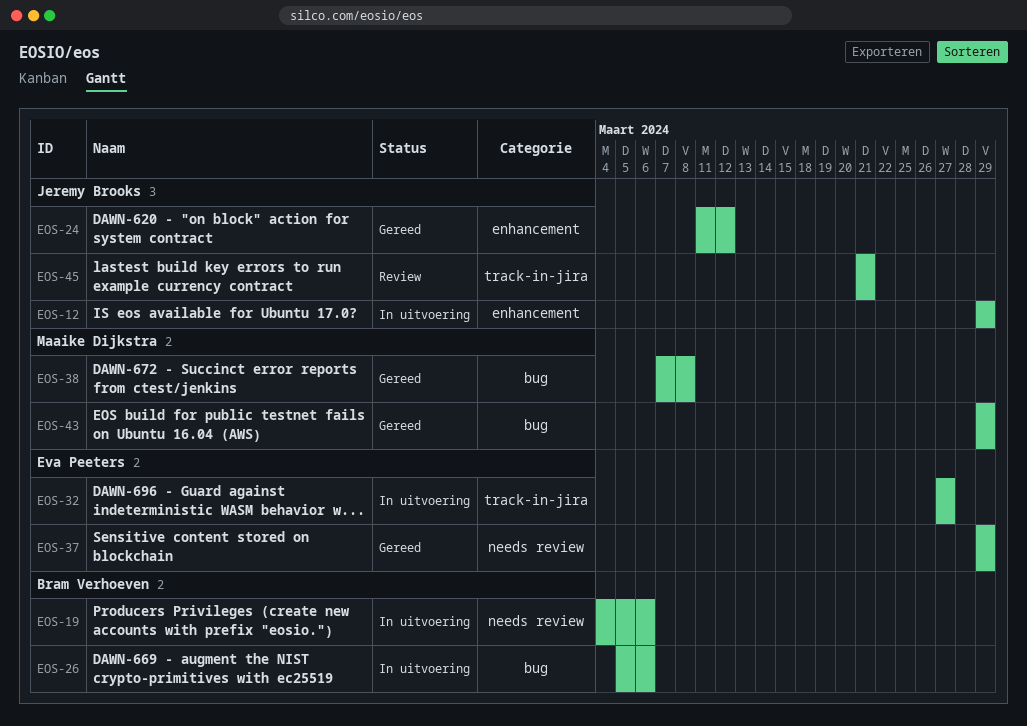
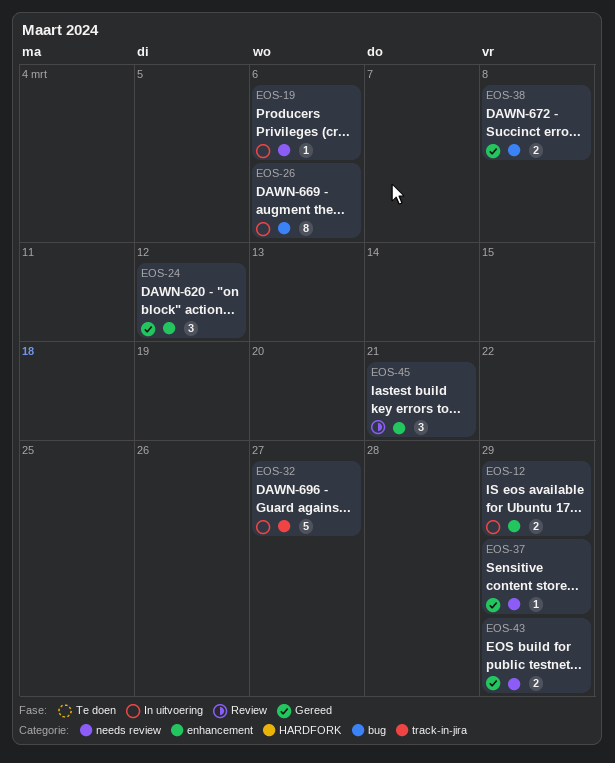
EOS-43, label: bug -> needs review
EOS-45, label: track-in-jira -> enhancement

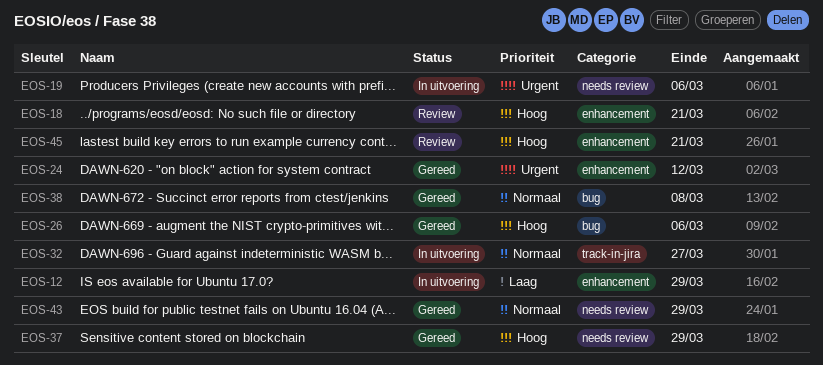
EOS-18: none -> present
EOS-26, status: In uitvoering -> Gereed

